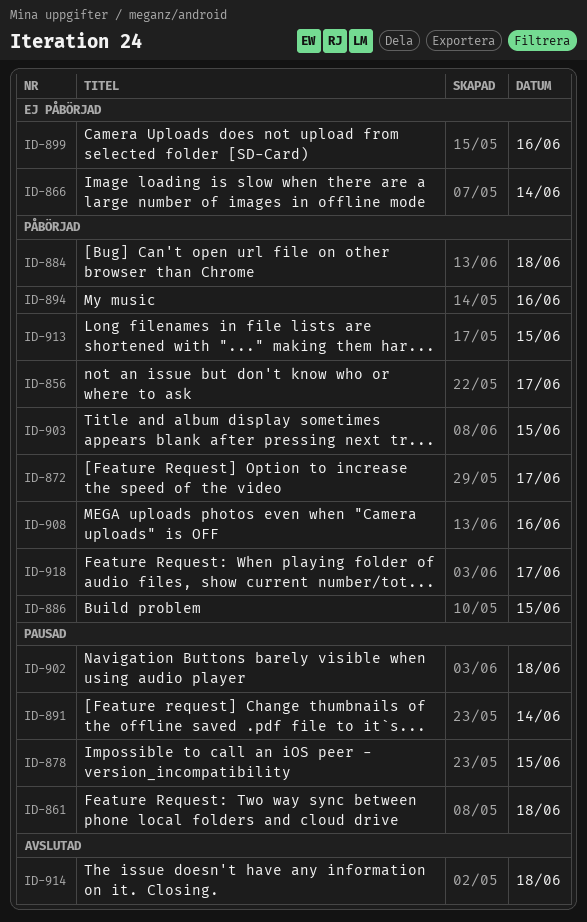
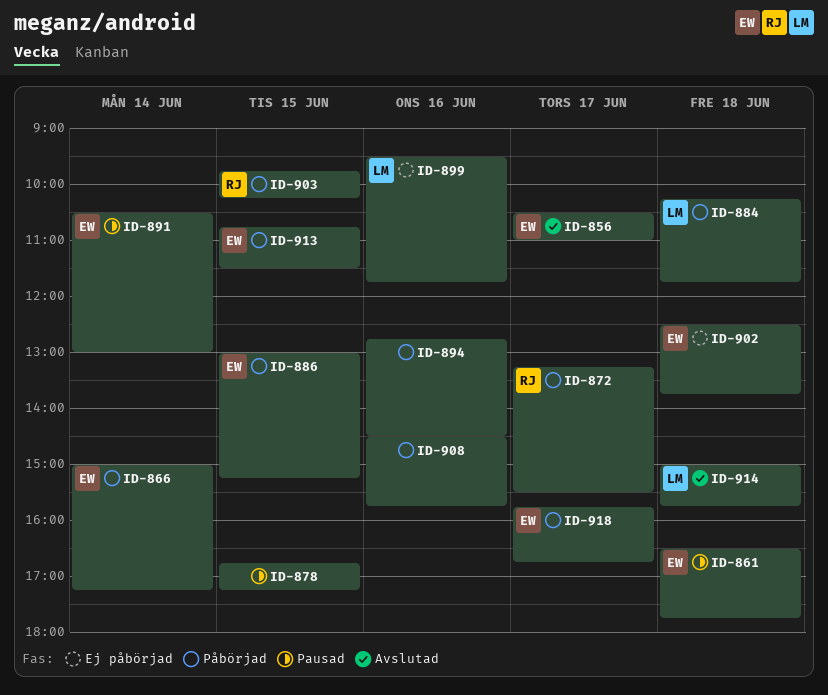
ID-856, status: Påbörjad -> Avslutad
ID-866, status: Ej påbörjad -> Påbörjad
ID-902, status: Pausad -> Ej påbörjad

